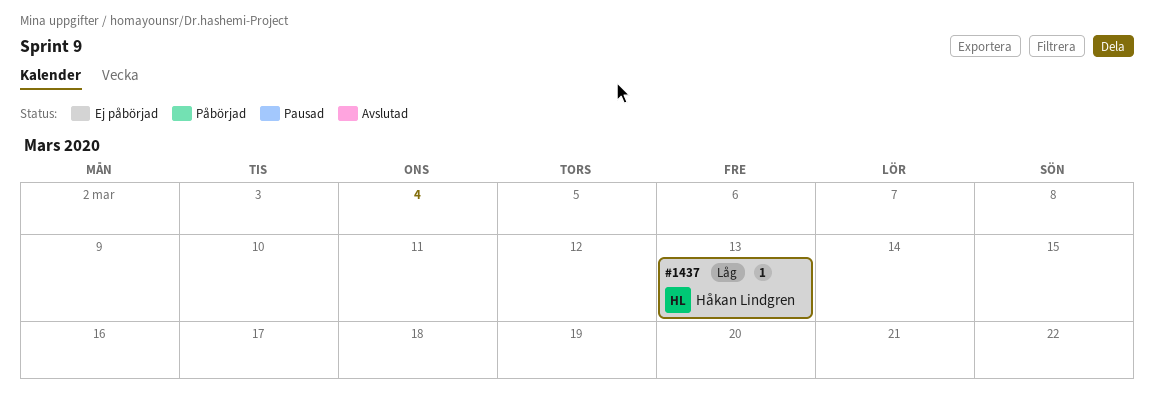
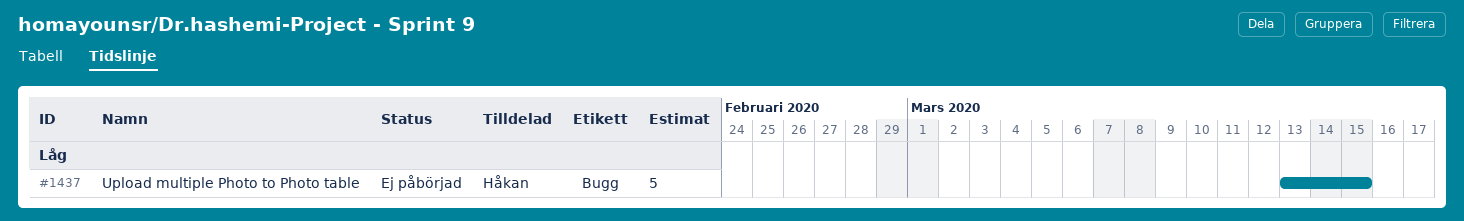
#1437, estimate: 1 -> 5
#1437, due: Mar 13 -> Mar 15

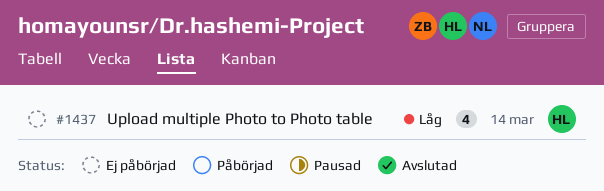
#1437, estimate: 5 -> 4
#1437, due: Mar 15 -> Mar 14

